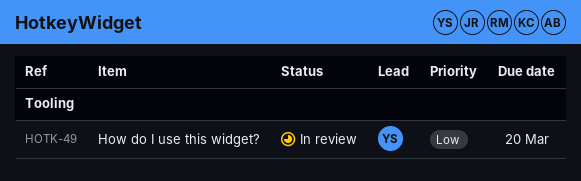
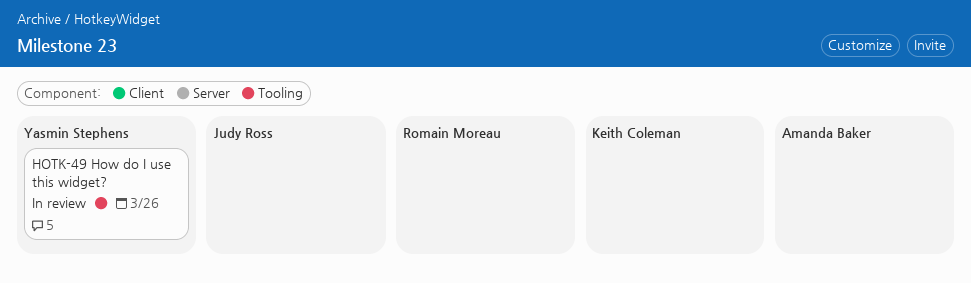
HOTK-49, due: Mar 20 -> Mar 26

